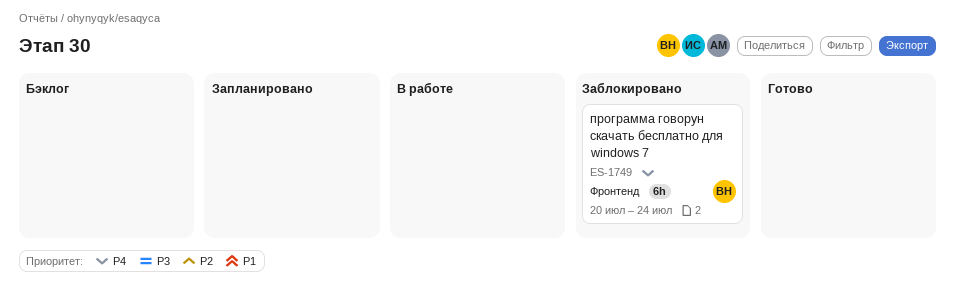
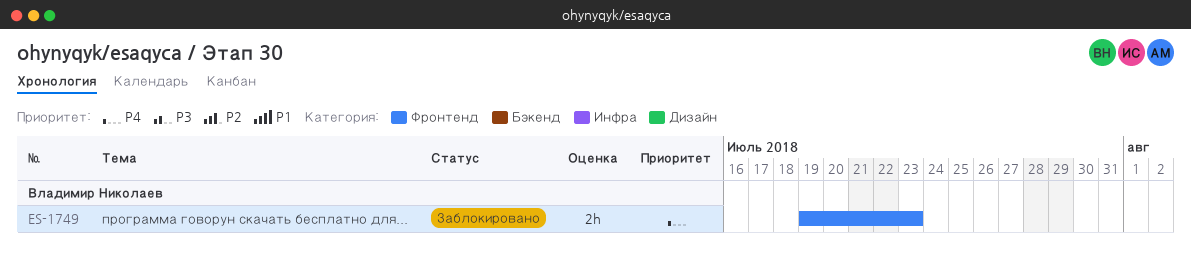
ES-1749, estimate: 6h -> 2h
ES-1749, start: Jul 20 -> Jul 19
ES-1749, due: Jul 24 -> Jul 23

